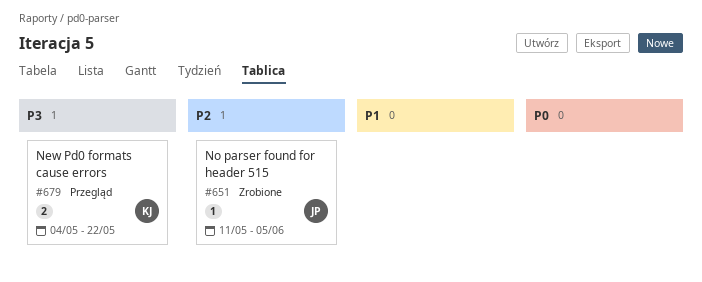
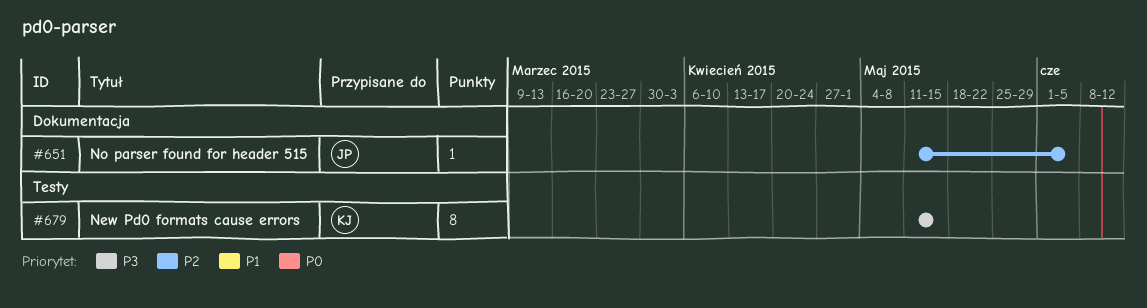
#679, estimate: 2 -> 8
#679, start: May 4 -> May 11
#679, due: May 22 -> May 15

